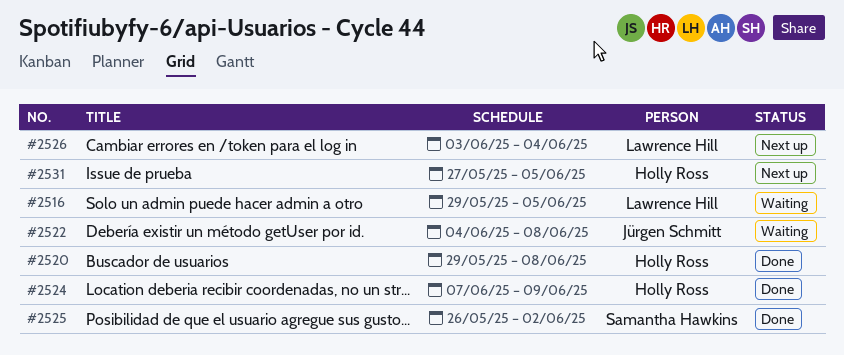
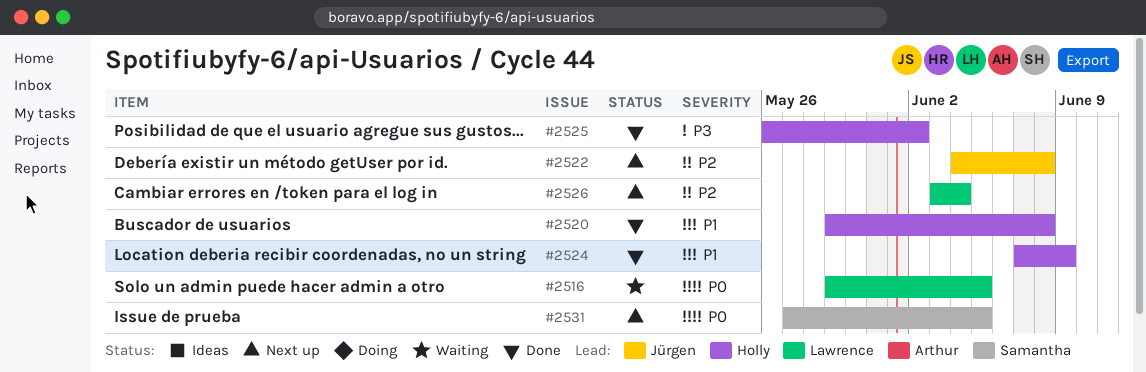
#2522, status: Waiting -> Next up
#2525, owner: Samantha Hawkins -> Holly Ross
#2531, owner: Holly Ross -> Samantha Hawkins

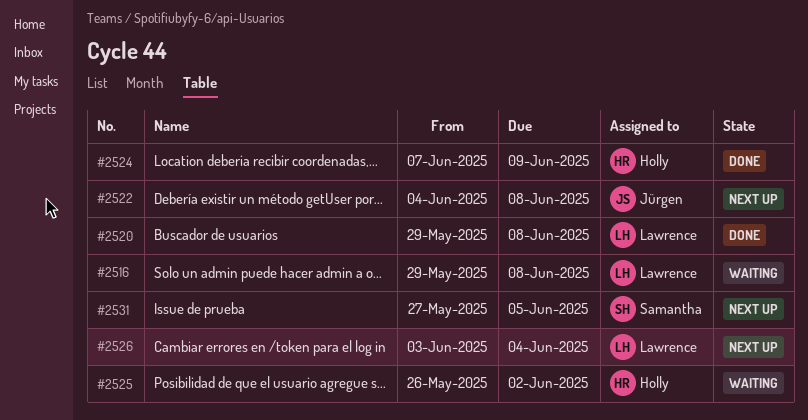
#2516, due: Jun 5 -> Jun 8
#2520, owner: Holly -> Lawrence
#2525, status: Done -> Waiting

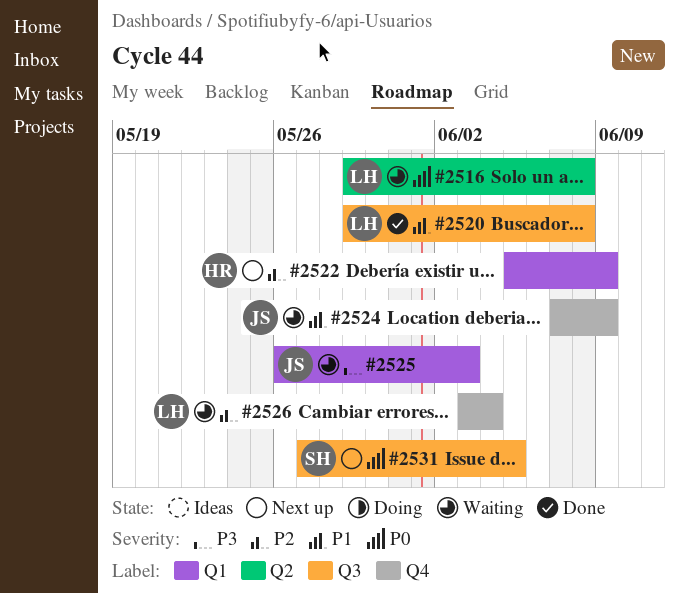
#2522, owner: Jürgen -> Holly
#2522, start: Jun 4 -> Jun 5
#2522, due: Jun 8 -> Jun 9
#2524, status: Done -> Waiting
#2524, owner: Holly -> Jürgen
#2525, owner: Holly -> Jürgen
#2525, due: Jun 2 -> Jun 3
#2526, status: Next up -> Waiting

